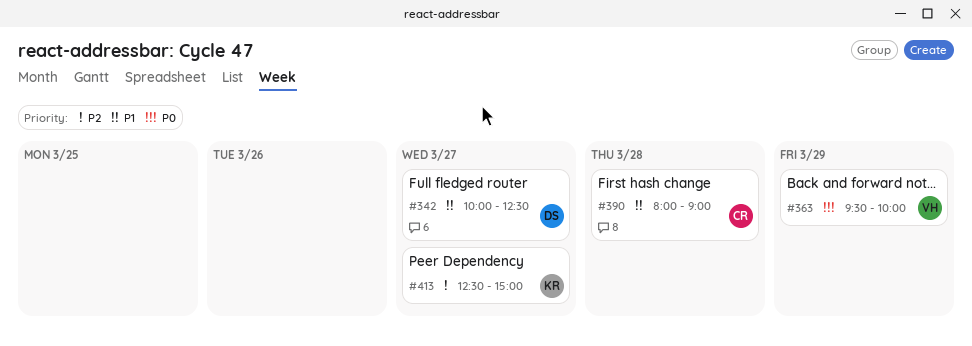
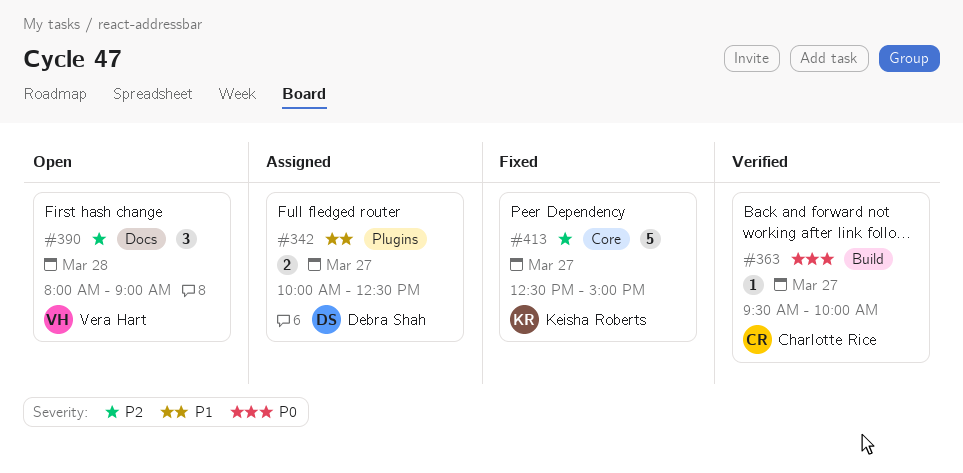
#363, owner: Vera Hart -> Charlotte Rice
#363, day: Mar 29 -> Mar 27
#390, owner: Charlotte Rice -> Vera Hart
#390, priority: P1 -> P2

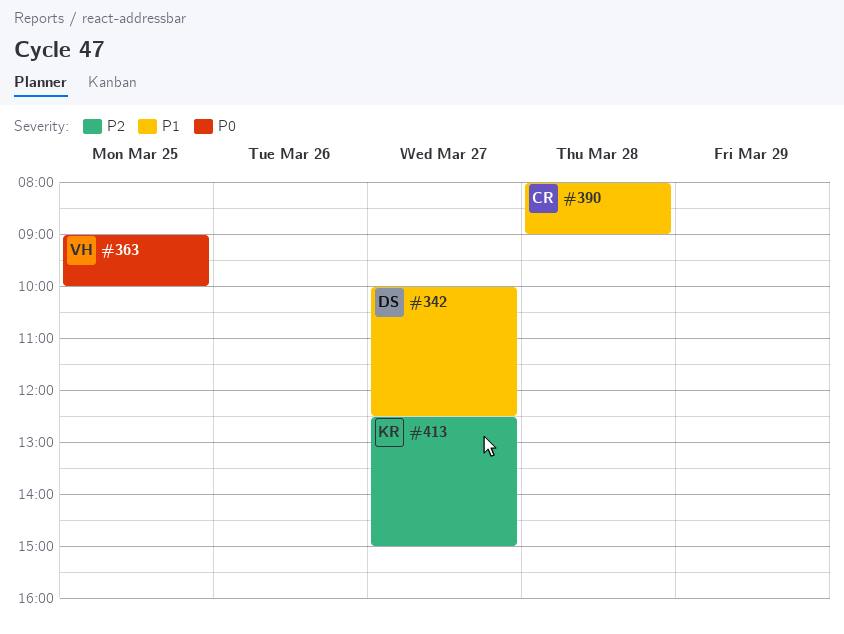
#363, owner: Charlotte Rice -> Vera Hart
#363, day: Mar 27 -> Mar 25
#363, begins: 09:30 -> 09:00
#390, owner: Vera Hart -> Charlotte Rice
#390, priority: P2 -> P1

